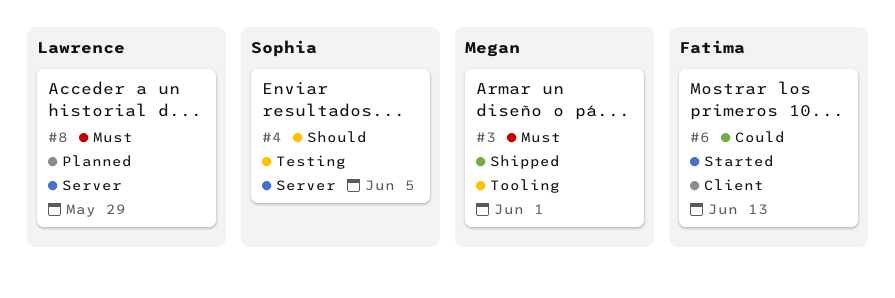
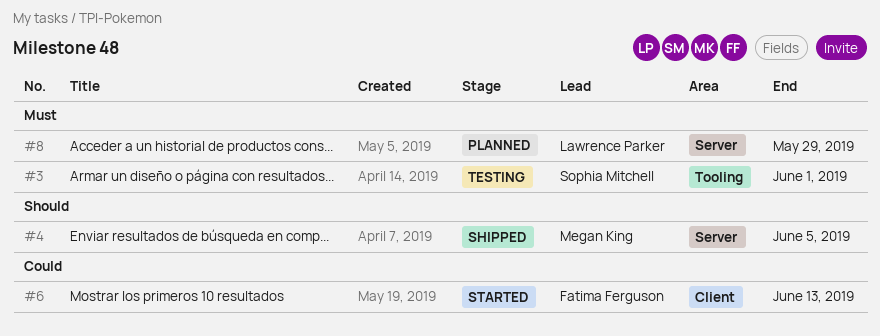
#3, status: Shipped -> Testing
#3, owner: Megan King -> Sophia Mitchell
#4, status: Testing -> Shipped
#4, owner: Sophia Mitchell -> Megan King

